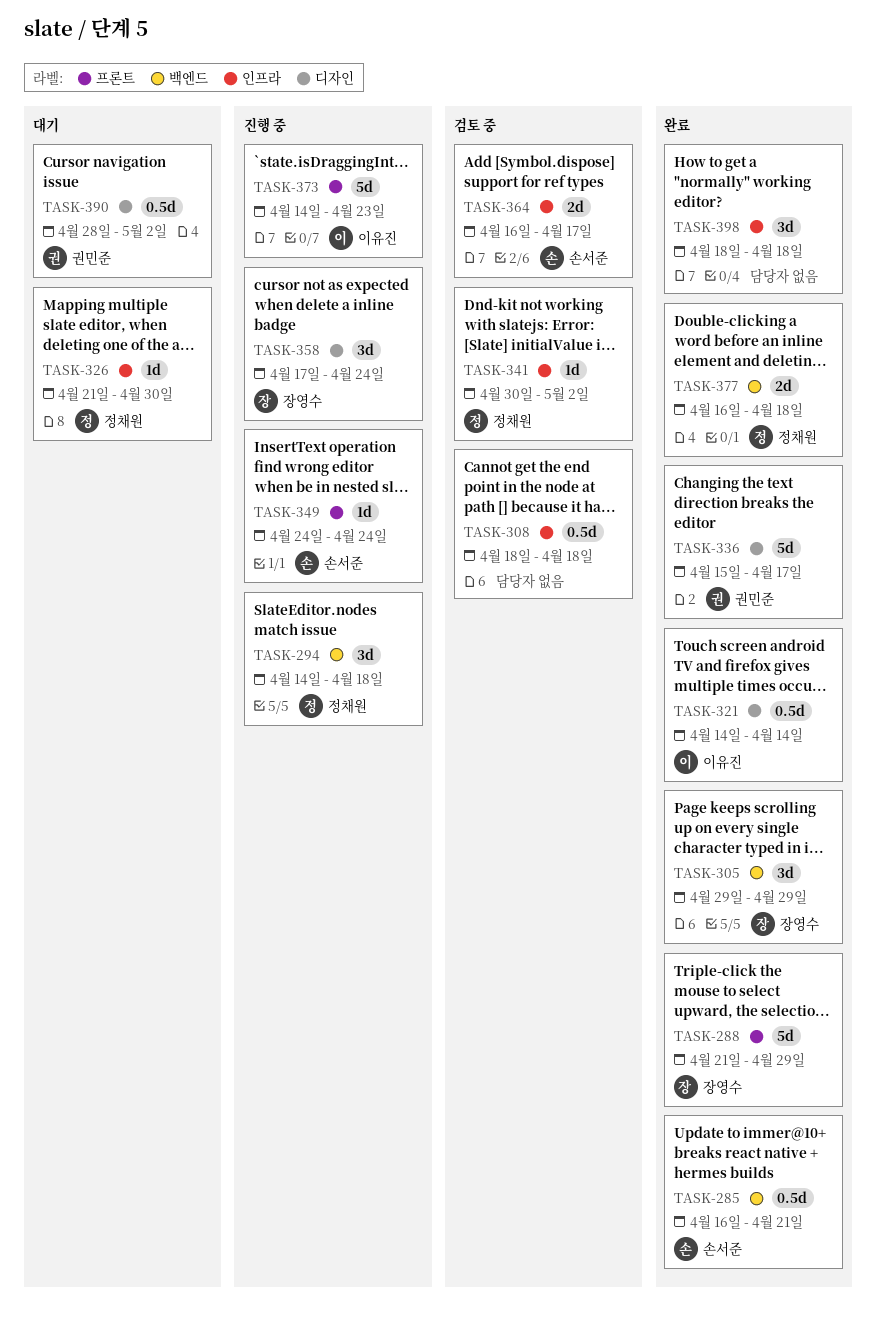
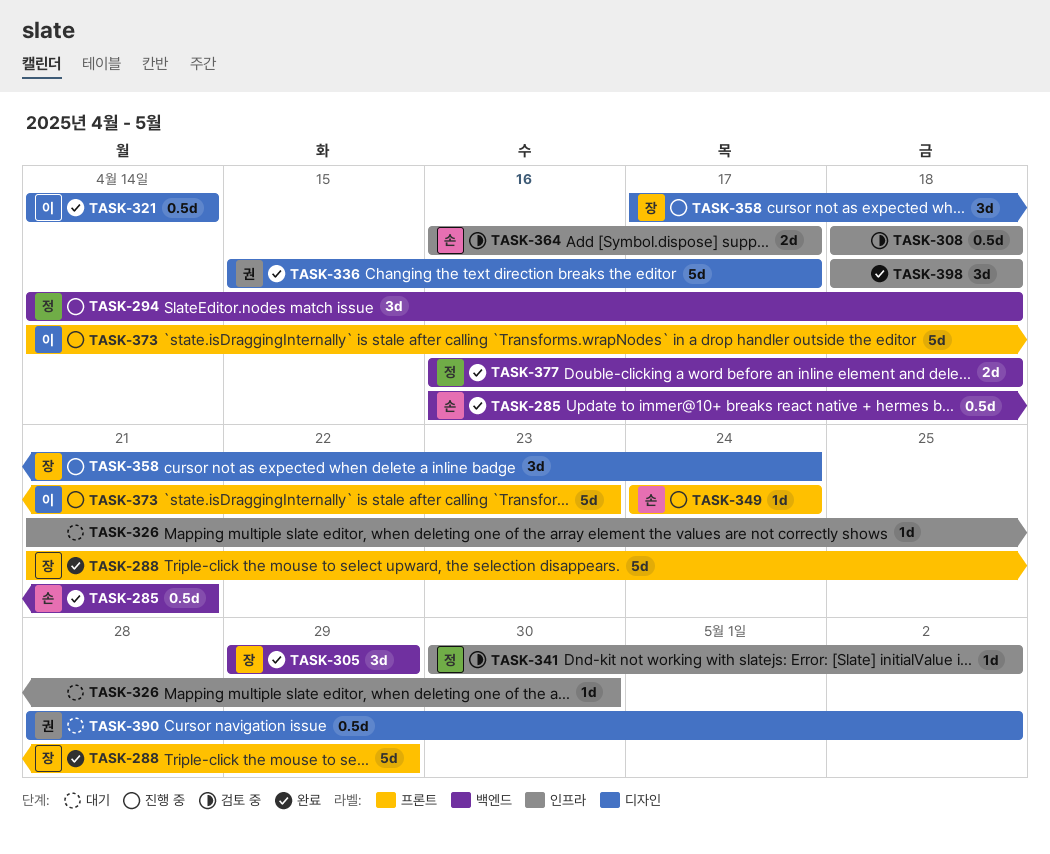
TASK-326, owner: 정채원 -> none

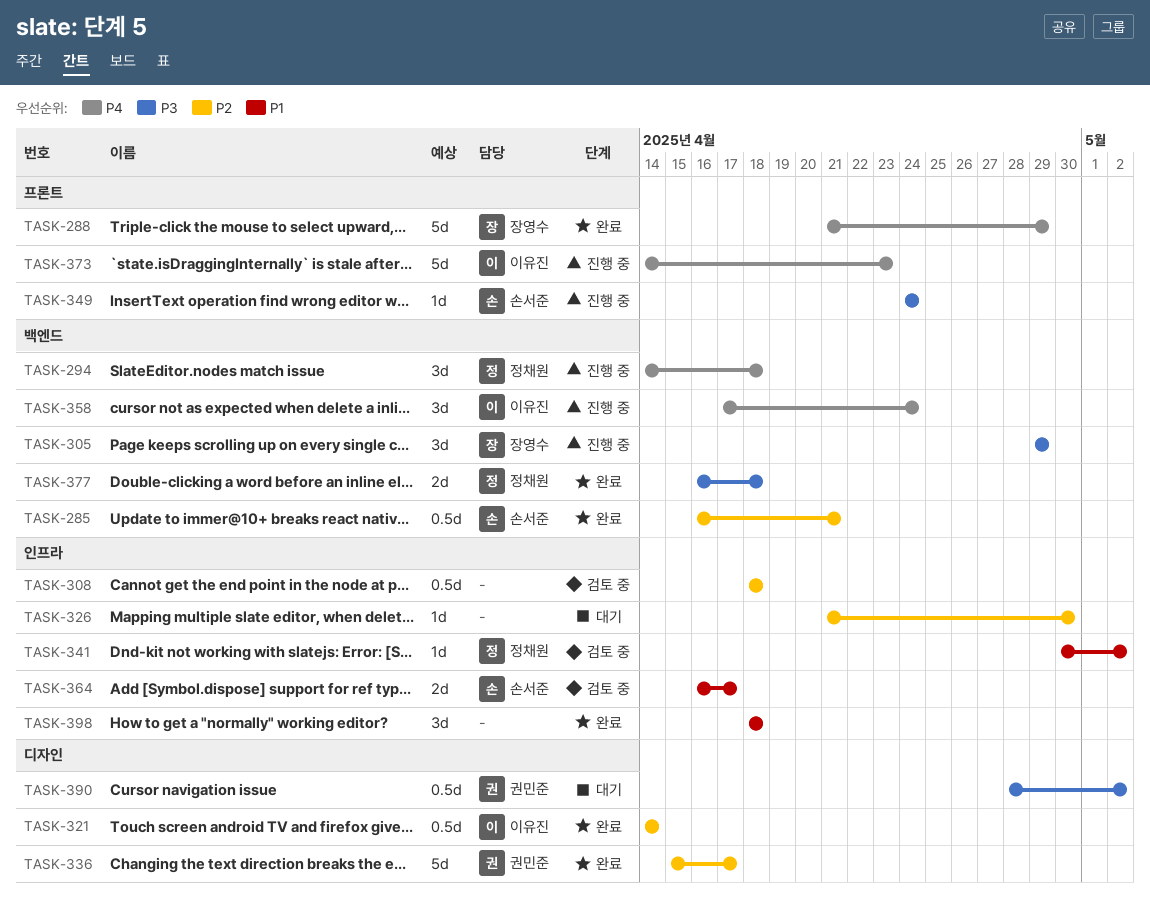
TASK-305, status: 완료 -> 진행 중
TASK-358, owner: 장영수 -> 이유진
TASK-358, label: 디자인 -> 백엔드

